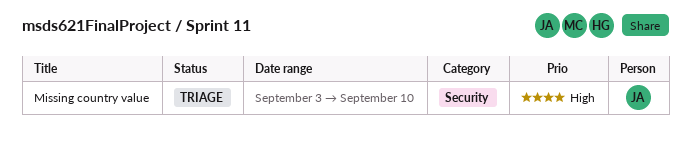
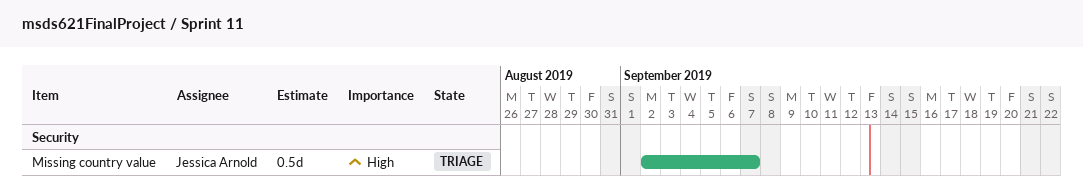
Missing country value, start: Sep 3 -> Sep 2
Missing country value, due: Sep 10 -> Sep 7

